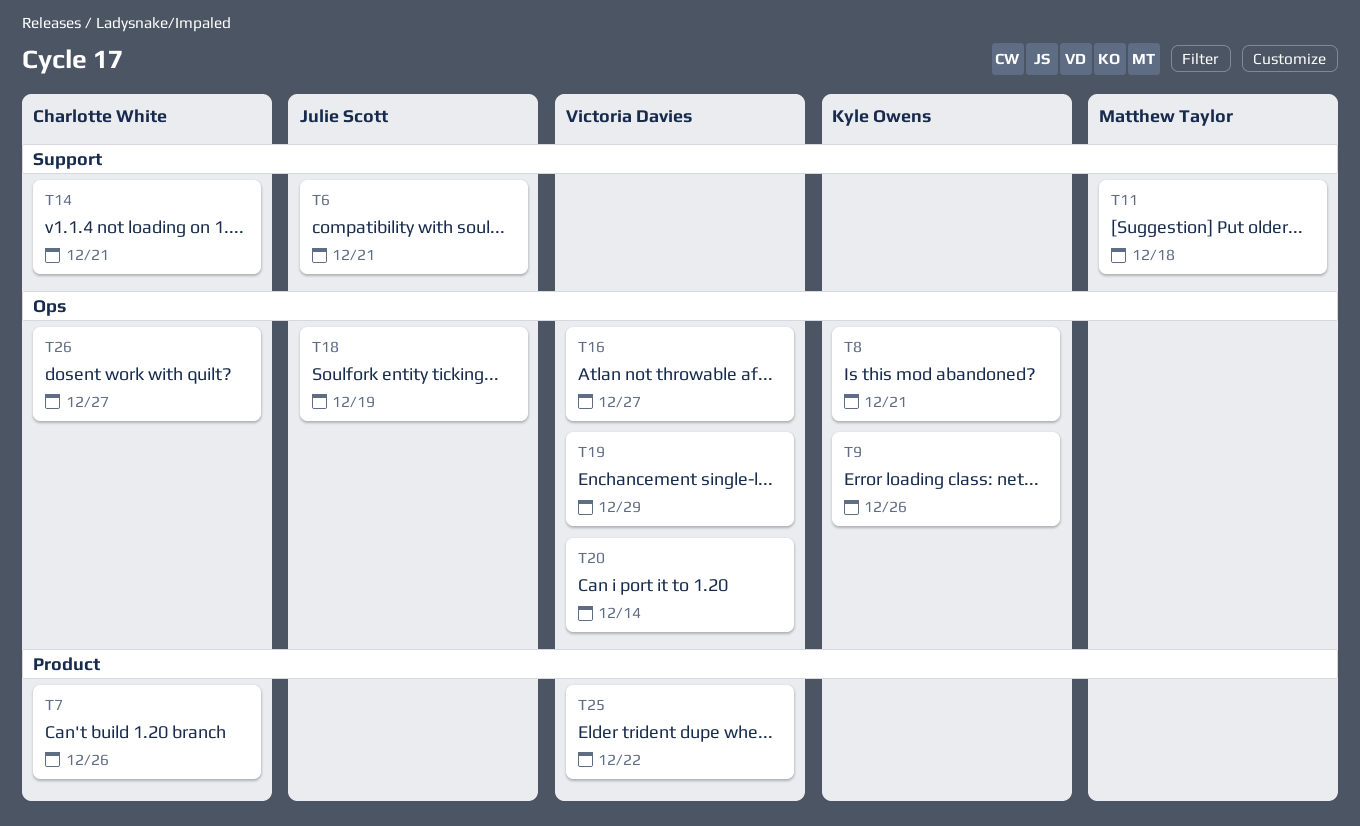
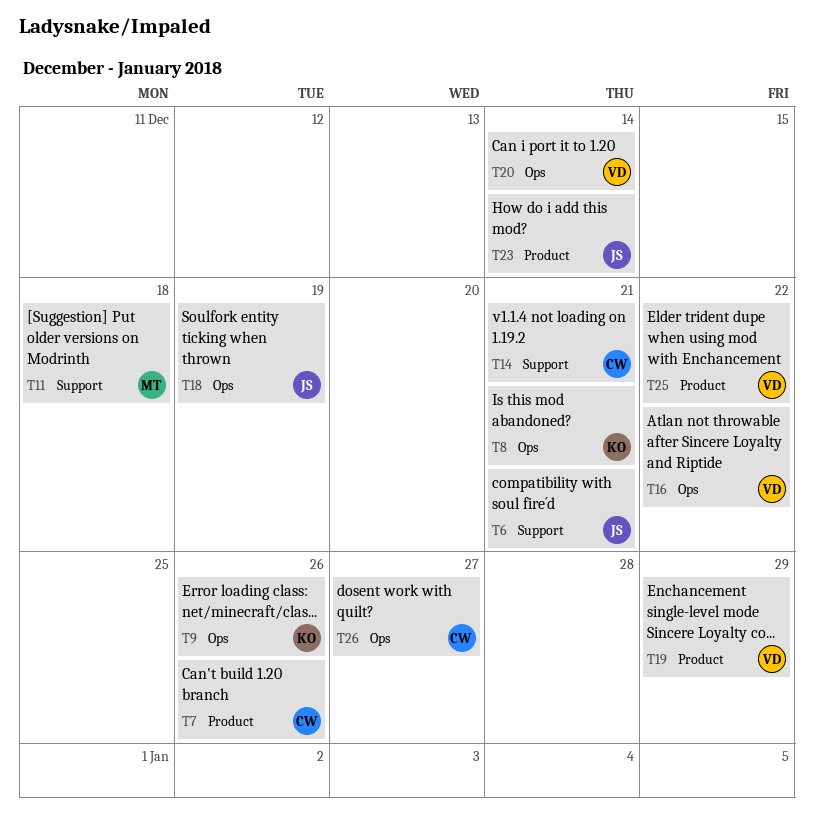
T16, due: Dec 27 -> Dec 22
T19, label: Ops -> Product
T23: none -> present

